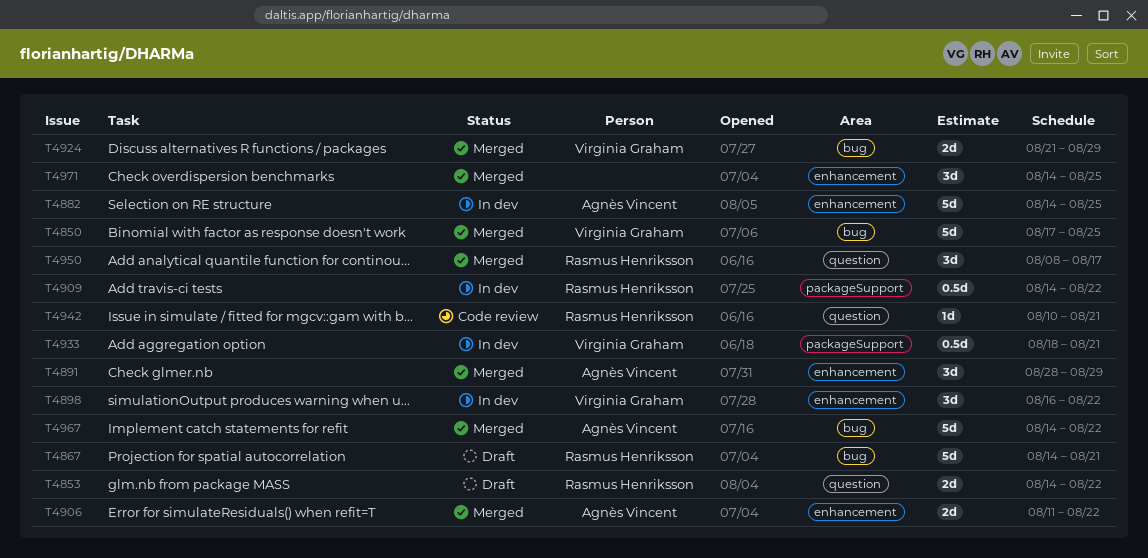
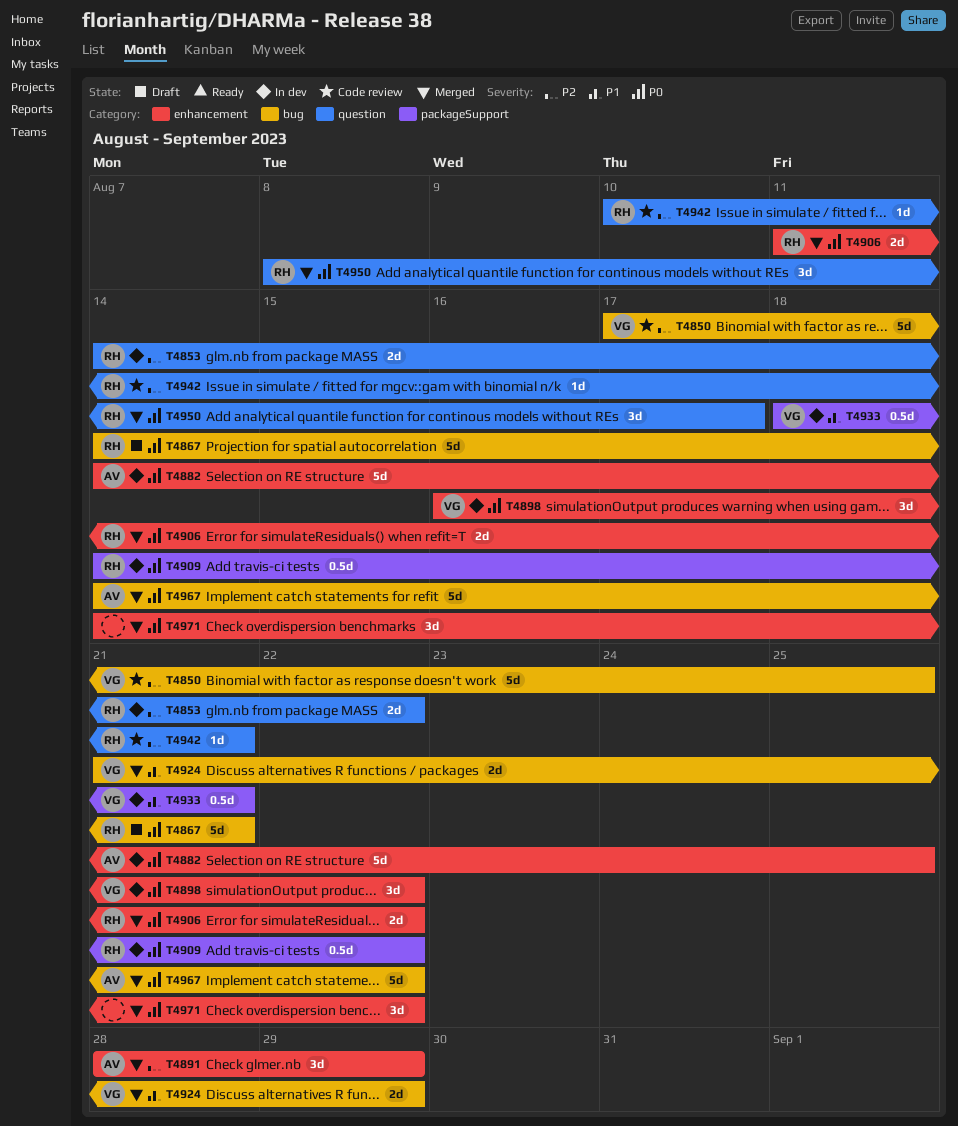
T4850, status: Merged -> Code review
T4853, status: Draft -> In dev
T4906, owner: Agnès Vincent -> Rasmus Henriksson
T4971, due: Aug 25 -> Aug 22

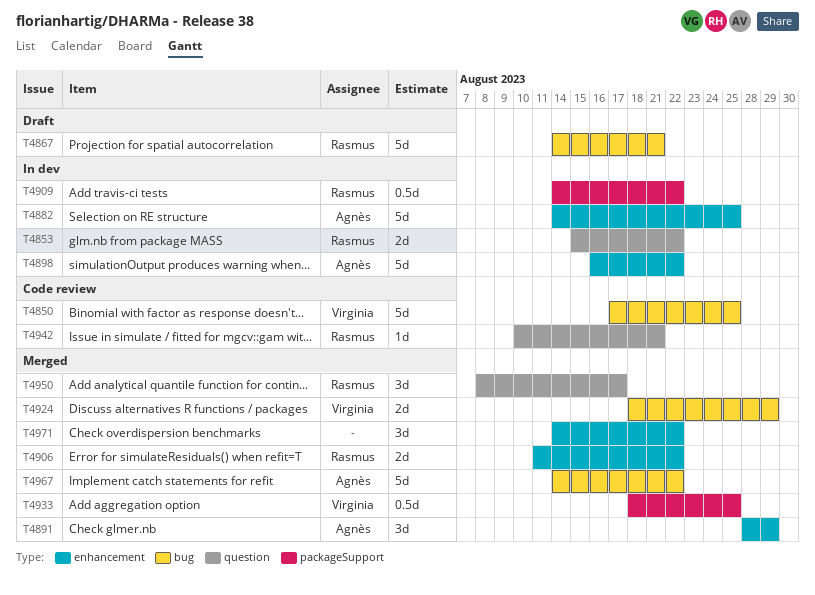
T4853, start: Aug 14 -> Aug 15
T4898, owner: Virginia -> Agnès
T4898, estimate: 3d -> 5d
T4924, start: Aug 21 -> Aug 18
T4933, status: In dev -> Merged
T4933, due: Aug 21 -> Aug 25

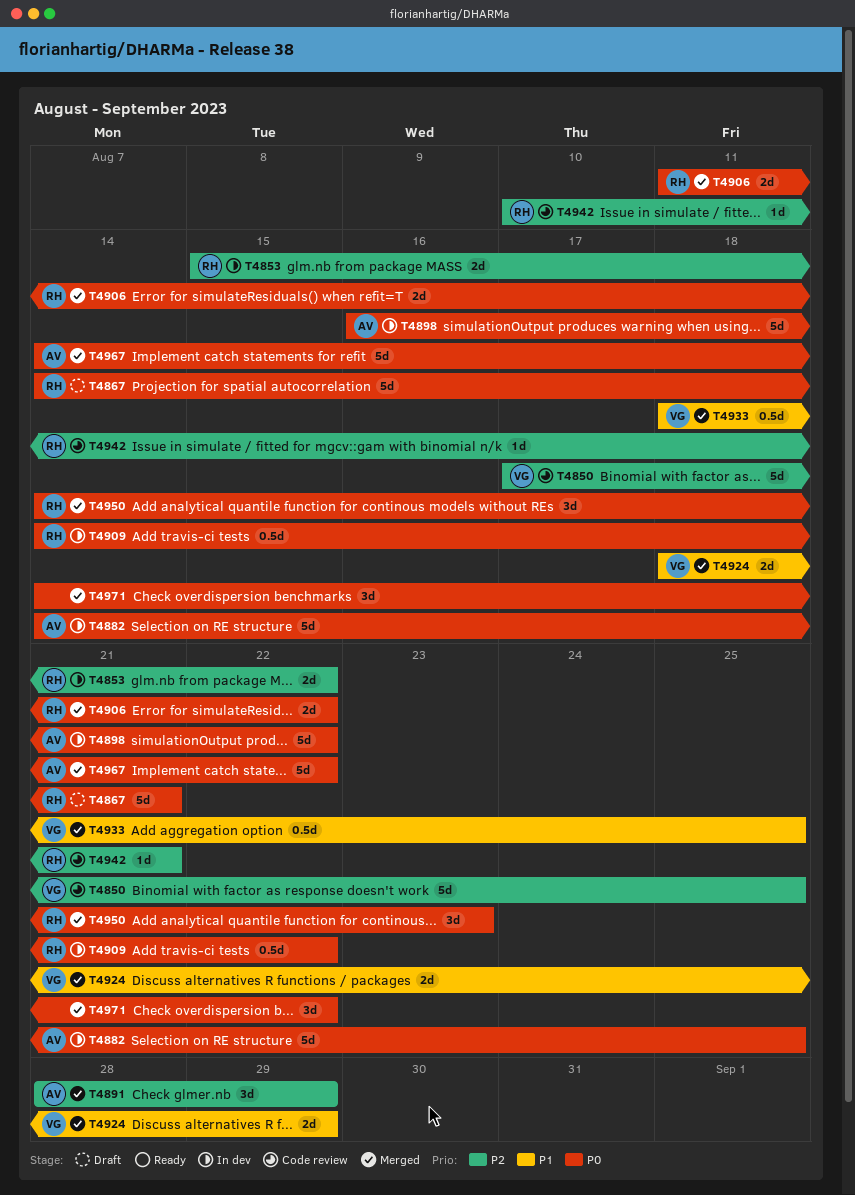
T4950, start: Aug 8 -> Aug 14
T4950, due: Aug 17 -> Aug 23

